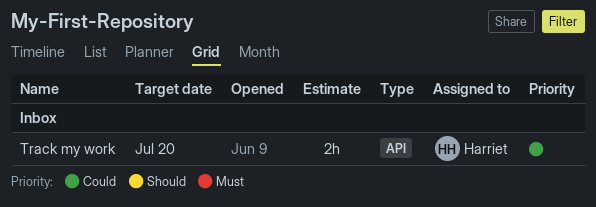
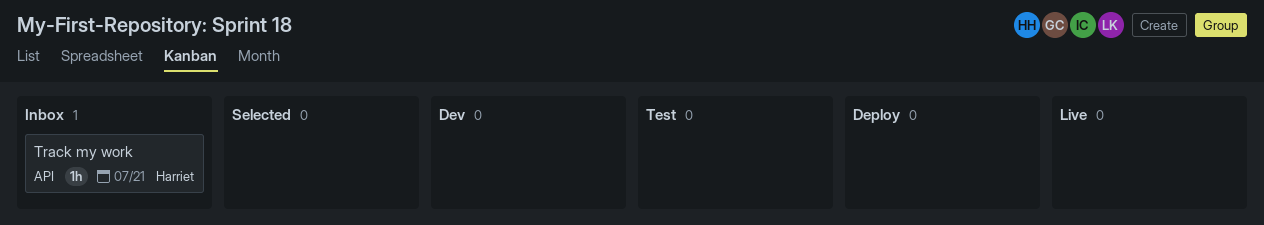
Track my work, estimate: 2h -> 1h
Track my work, due: Jul 20 -> Jul 21

